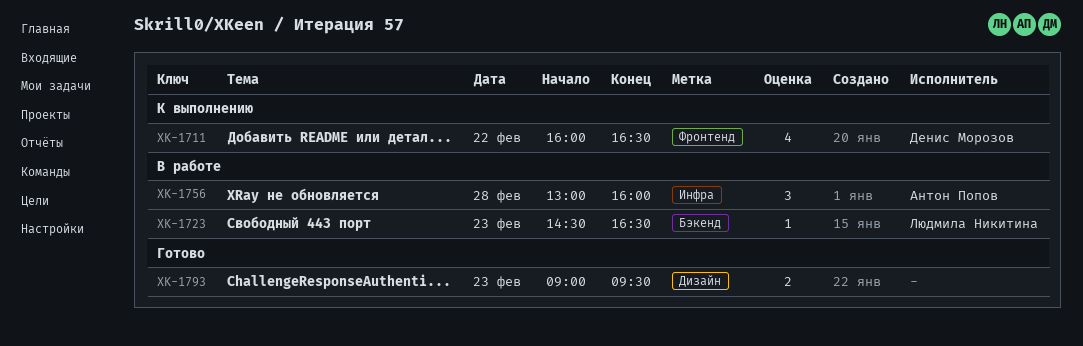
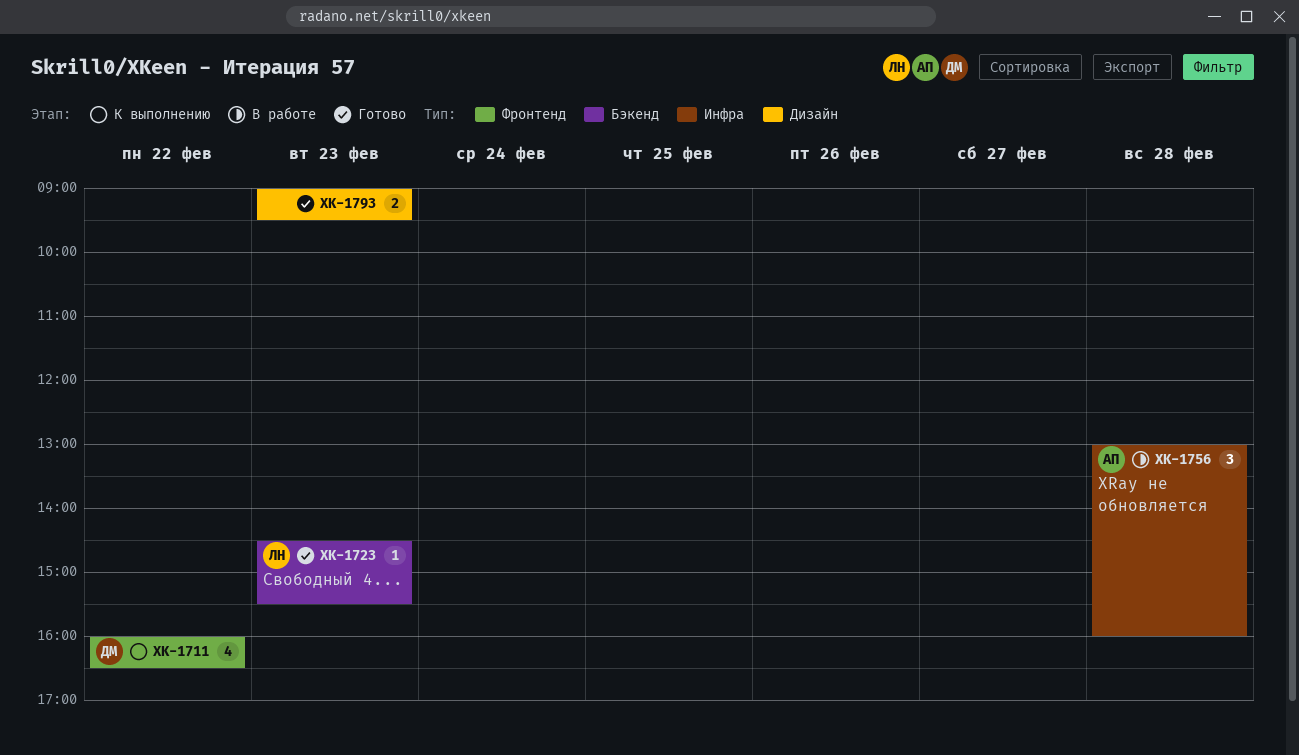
XK-1723, status: В работе -> Готово
XK-1723, ends: 16:30 -> 15:30

